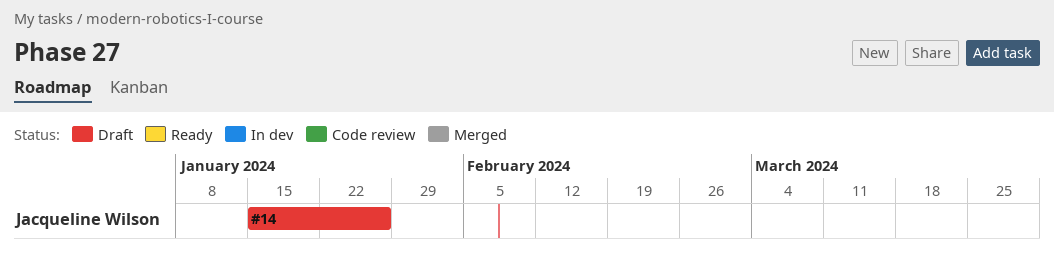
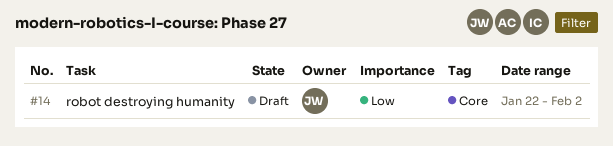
#14, start: Jan 15 -> Jan 22
#14, due: Jan 26 -> Feb 2

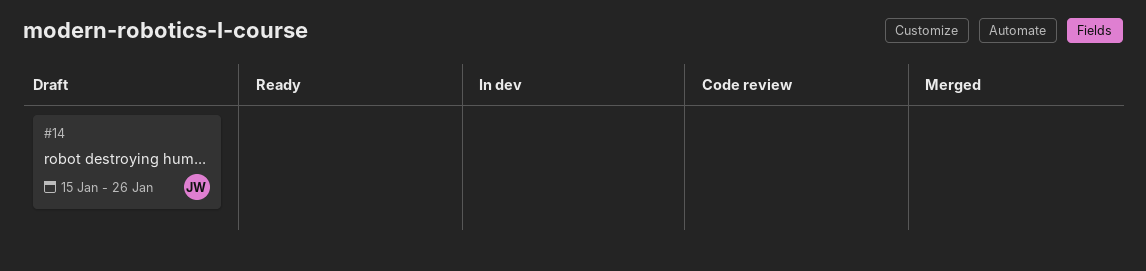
#14, start: Jan 22 -> Jan 15
#14, due: Feb 2 -> Jan 26

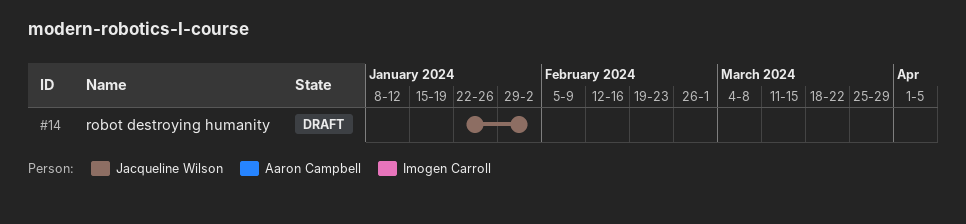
#14, start: Jan 15 -> Jan 22
#14, due: Jan 26 -> Feb 2

